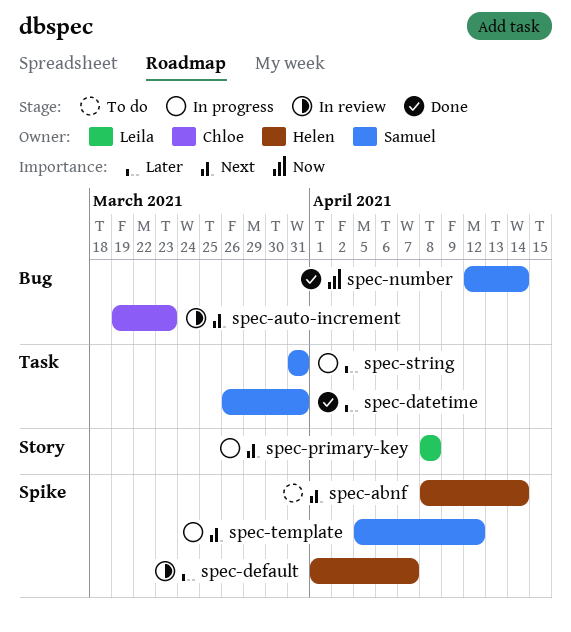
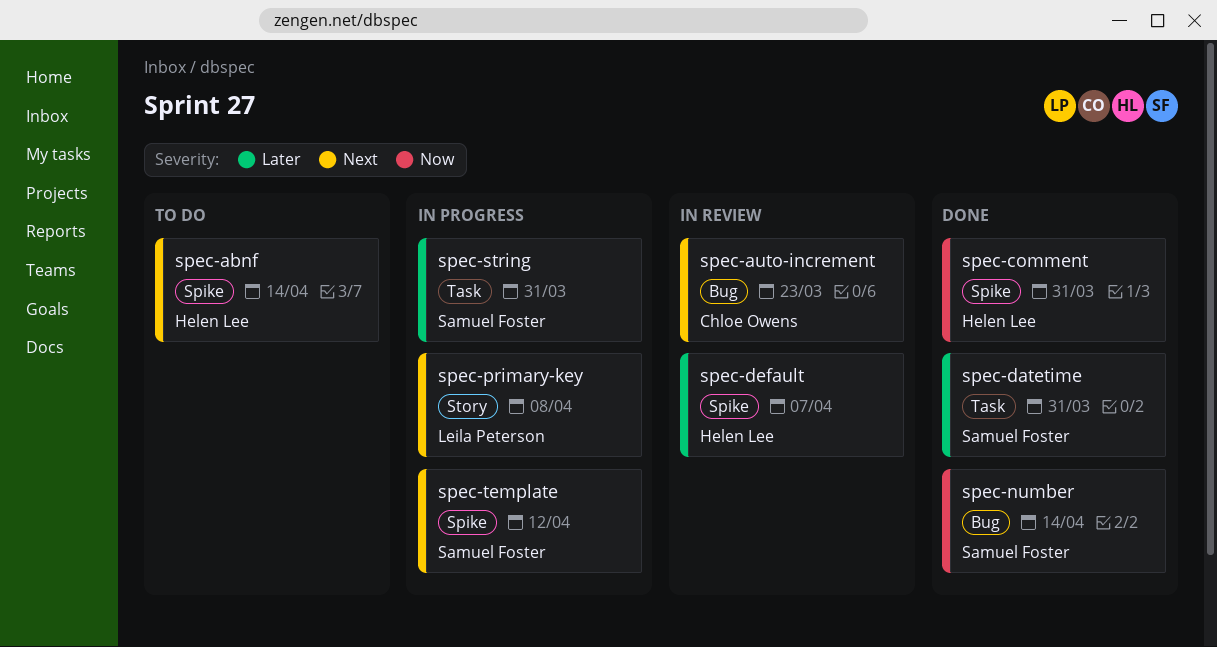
spec-comment: none -> present

